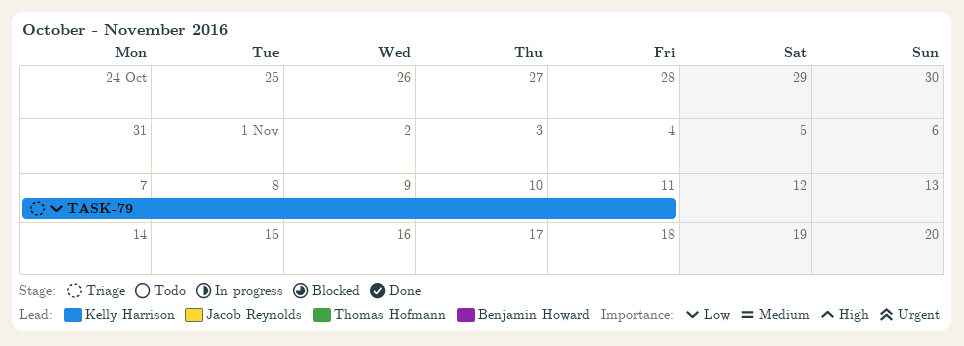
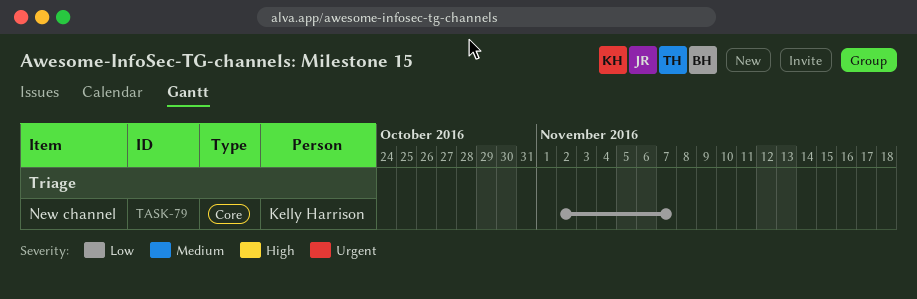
TASK-79, start: Nov 7 -> Nov 2
TASK-79, due: Nov 11 -> Nov 7

